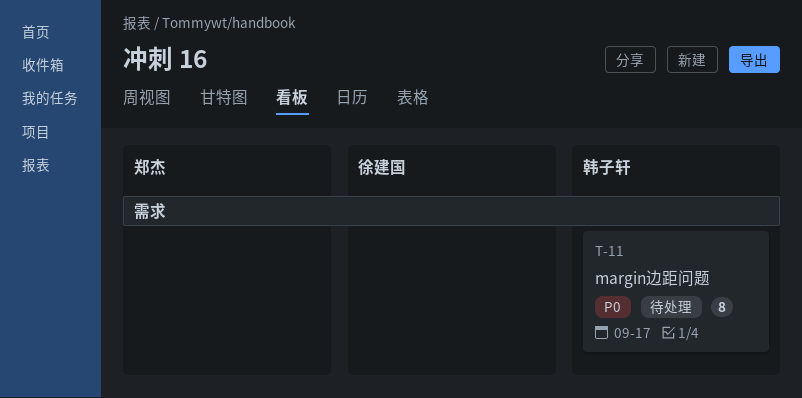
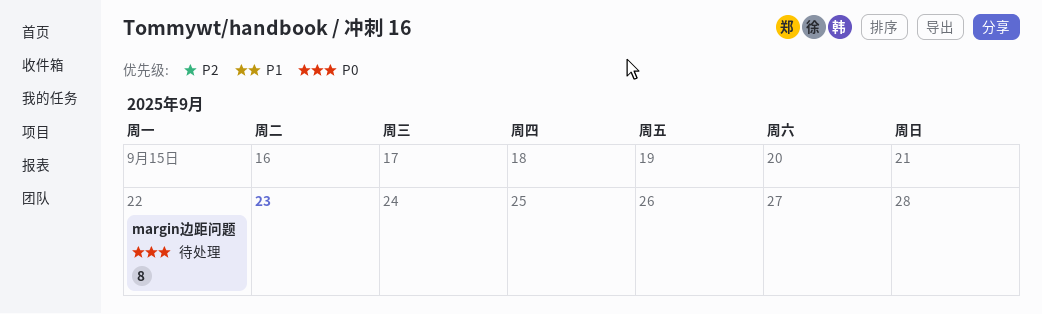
margin边距问题, due: Sep 17 -> Sep 22

